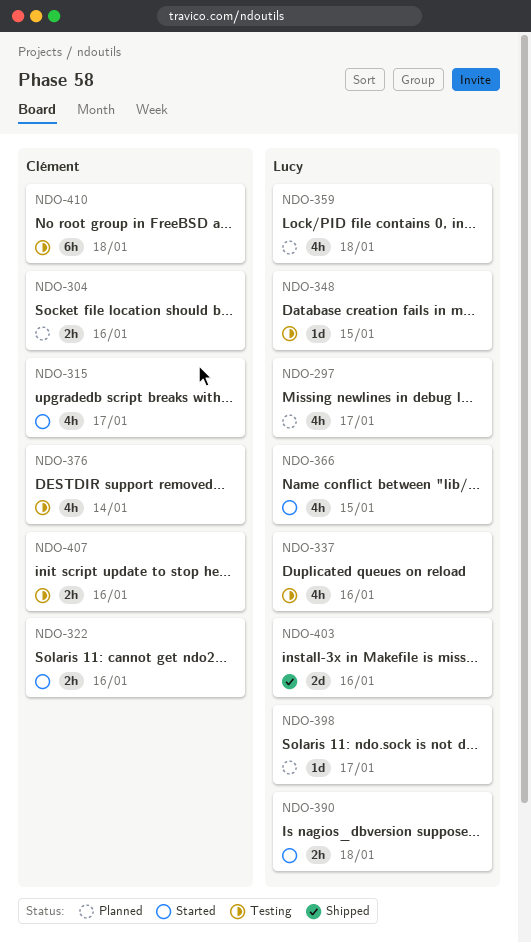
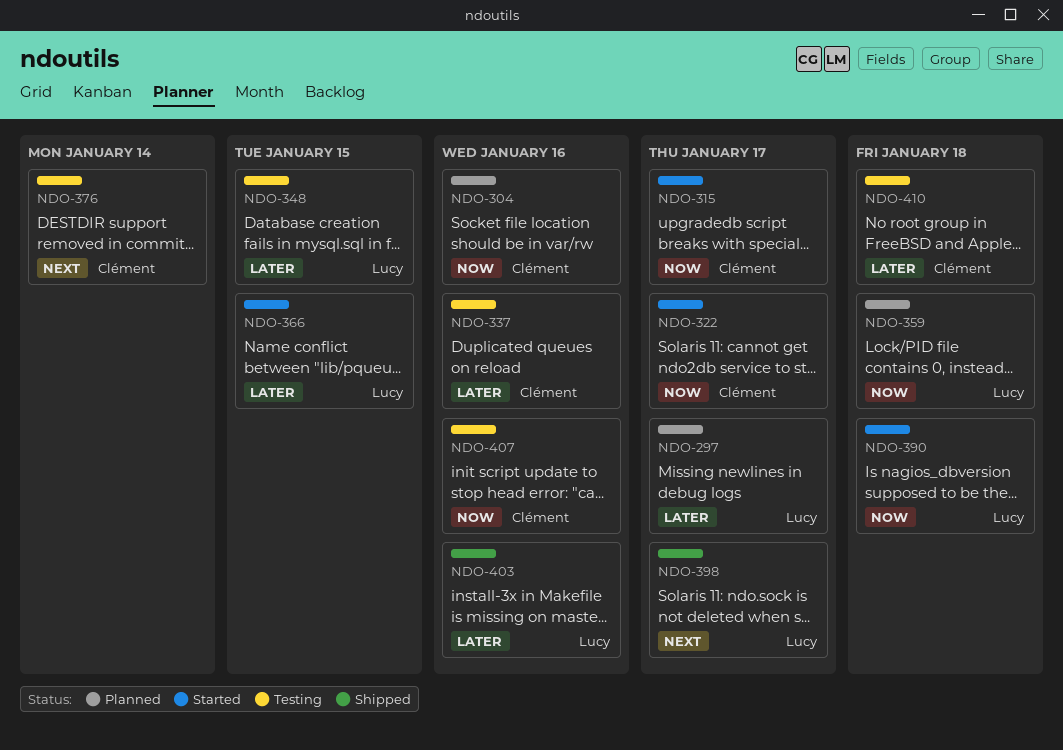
NDO-322, due: Jan 16 -> Jan 17
NDO-337, owner: Lucy -> Clément
NDO-398, status: Planned -> Shipped

